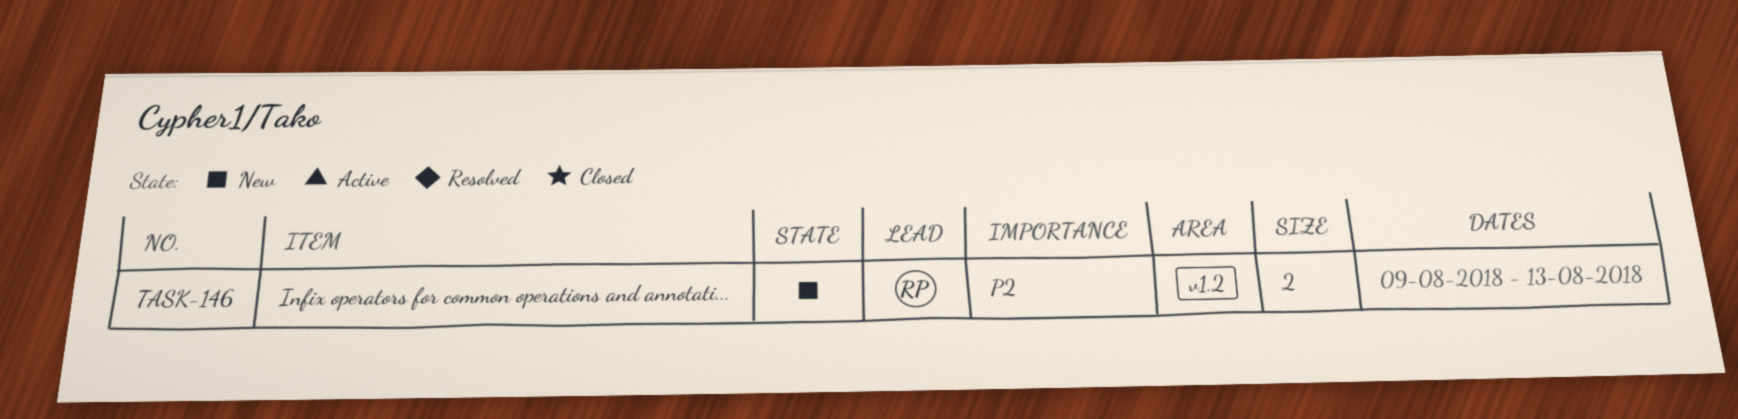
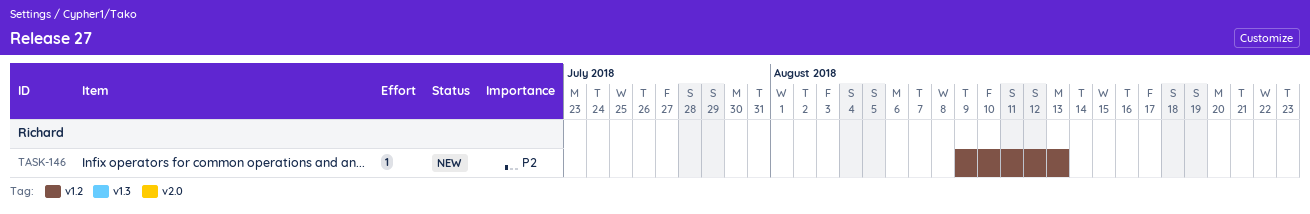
TASK-146, estimate: 2 -> 1

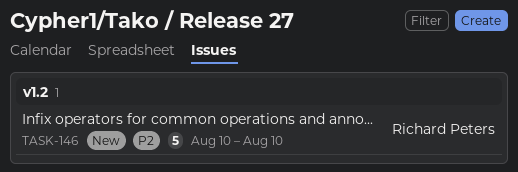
TASK-146, estimate: 1 -> 5
TASK-146, start: Aug 9 -> Aug 10
TASK-146, due: Aug 13 -> Aug 10

